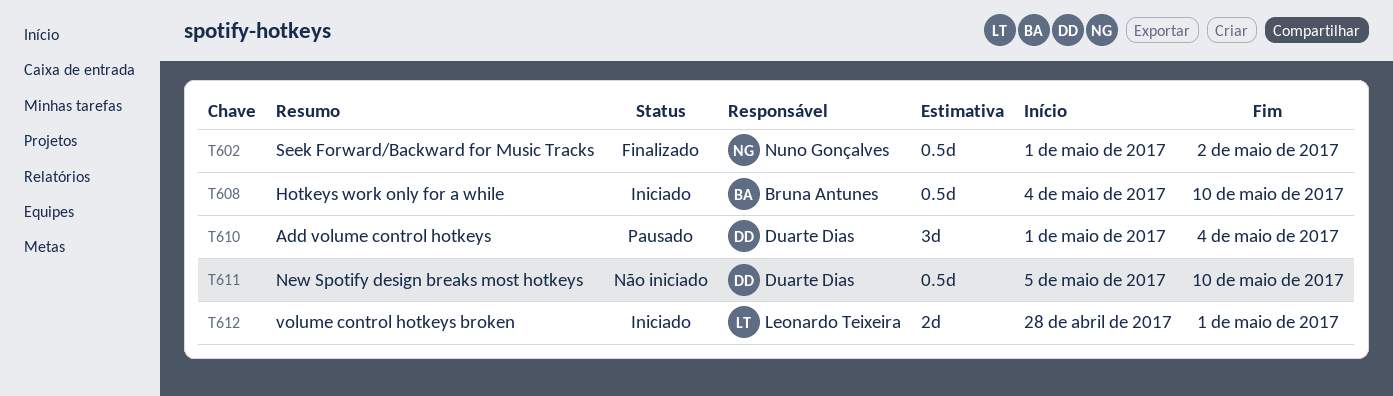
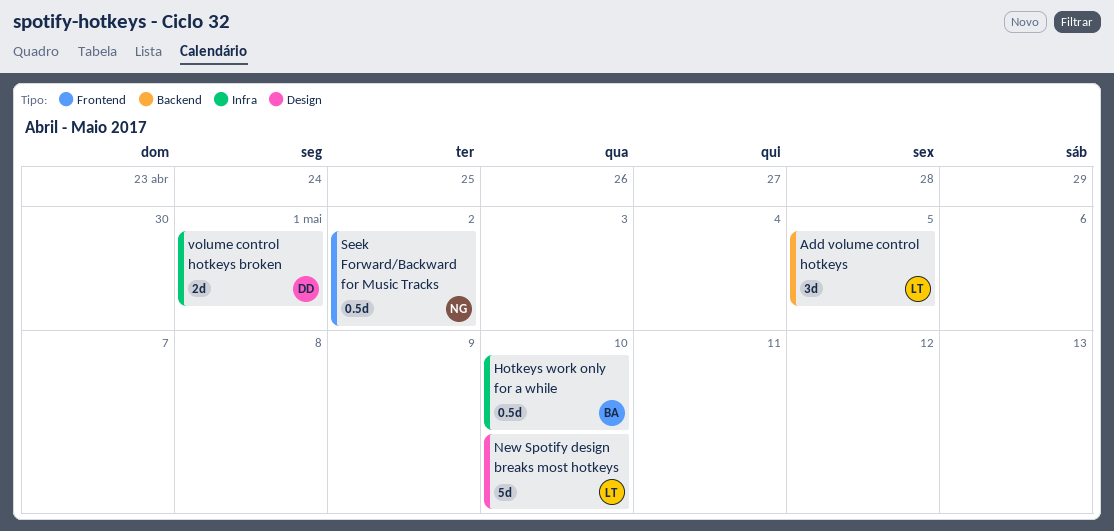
Add volume control hotkeys, owner: Duarte Dias -> Leonardo Teixeira
Add volume control hotkeys, due: May 4 -> May 5
New Spotify design breaks most hotkeys, owner: Duarte Dias -> Leonardo Teixeira
New Spotify design breaks most hotkeys, estimate: 0.5d -> 5d
volume control hotkeys broken, owner: Leonardo Teixeira -> Duarte Dias

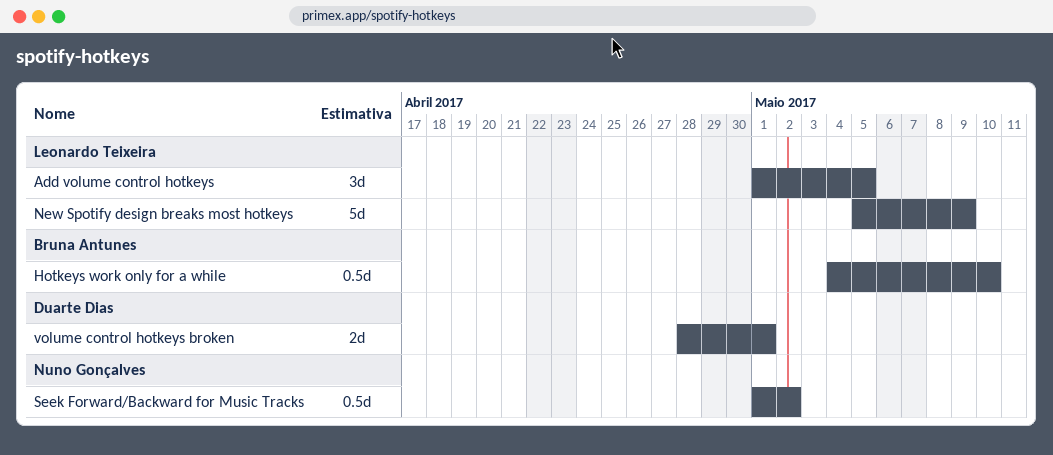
New Spotify design breaks most hotkeys, due: May 10 -> May 9

